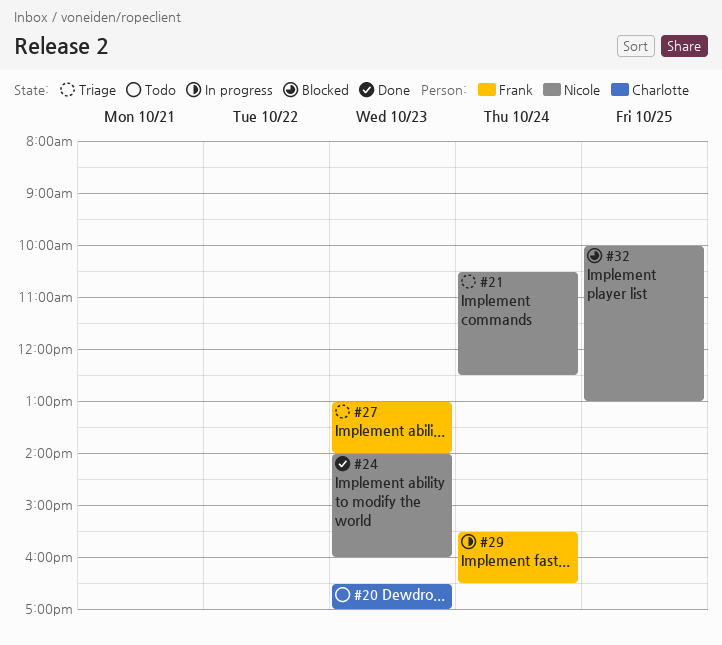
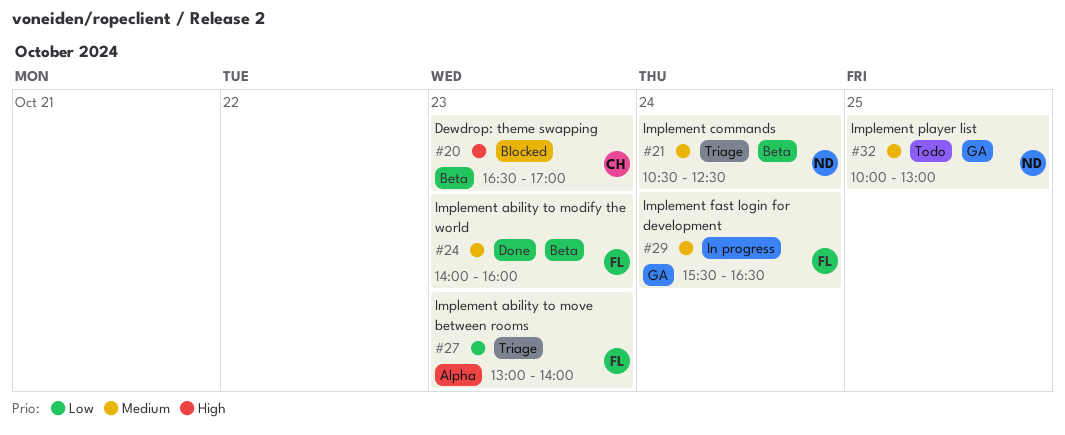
#20, status: Todo -> Blocked
#24, owner: Nicole -> Frank
#32, status: Blocked -> Todo

